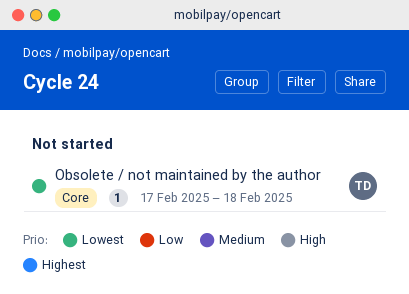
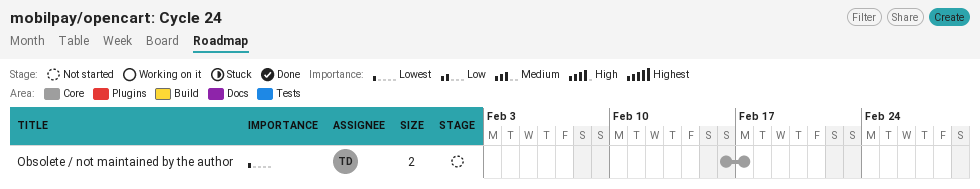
Obsolete / not maintained by the author, estimate: 1 -> 2
Obsolete / not maintained by the author, start: Feb 17 -> Feb 16
Obsolete / not maintained by the author, due: Feb 18 -> Feb 17

